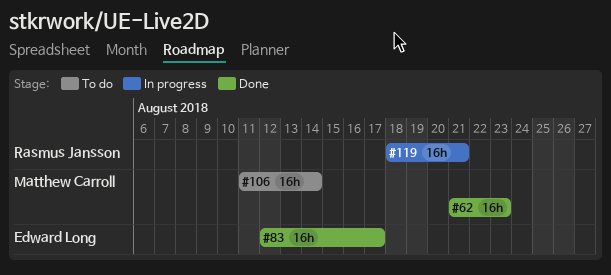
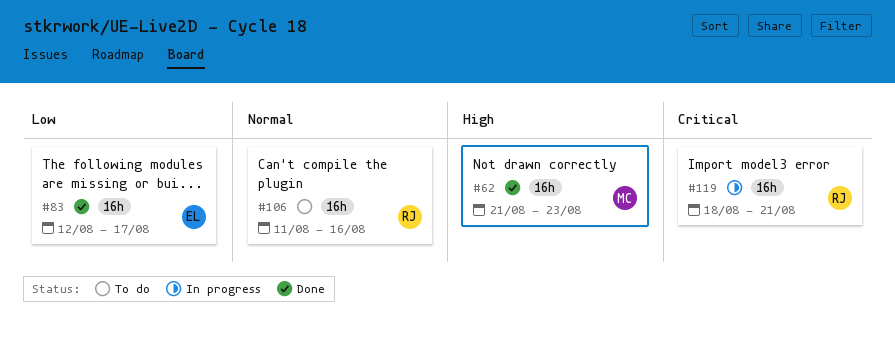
#106, owner: Matthew Carroll -> Rasmus Jansson
#106, due: Aug 14 -> Aug 16

